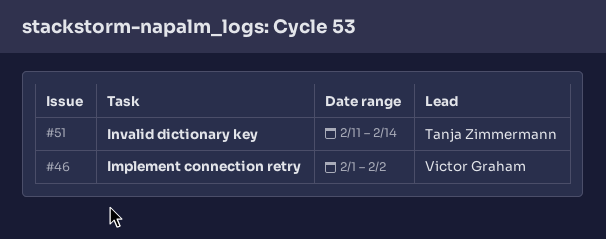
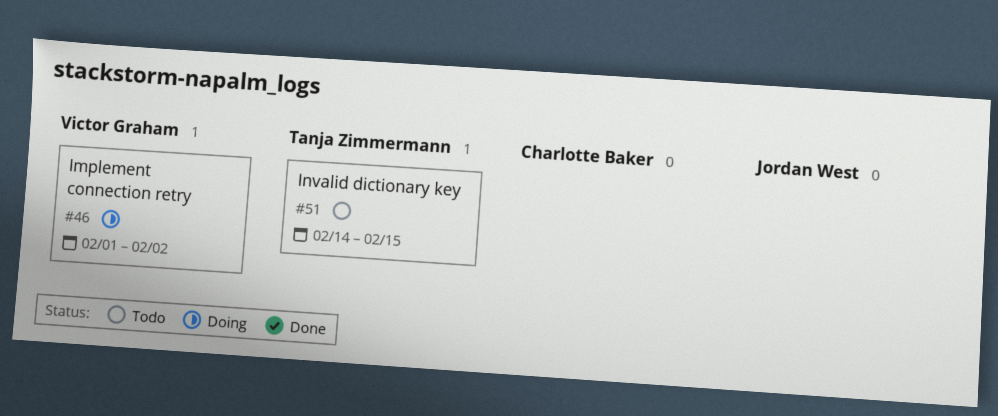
#51, start: Feb 11 -> Feb 14
#51, due: Feb 14 -> Feb 15

